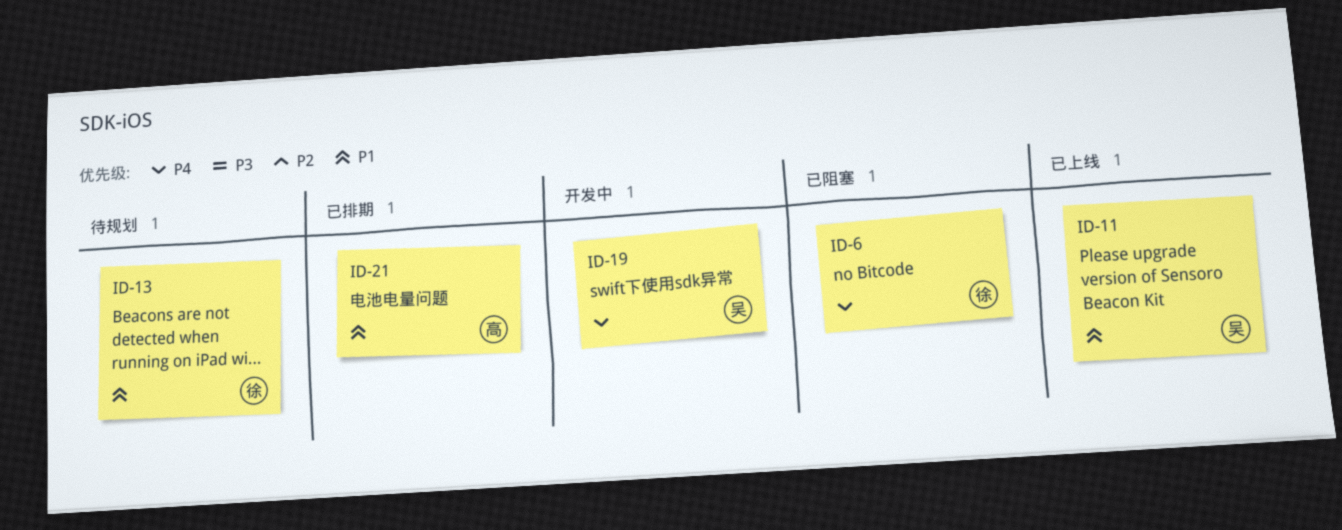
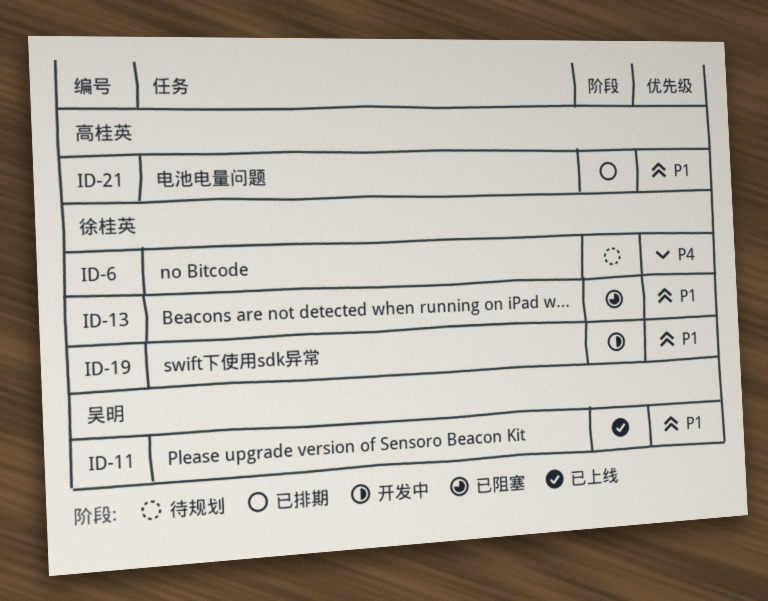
ID-6, status: 已阻塞 -> 待规划
ID-13, status: 待规划 -> 已阻塞
ID-19, owner: 吴明 -> 徐桂英
ID-19, priority: P4 -> P1

